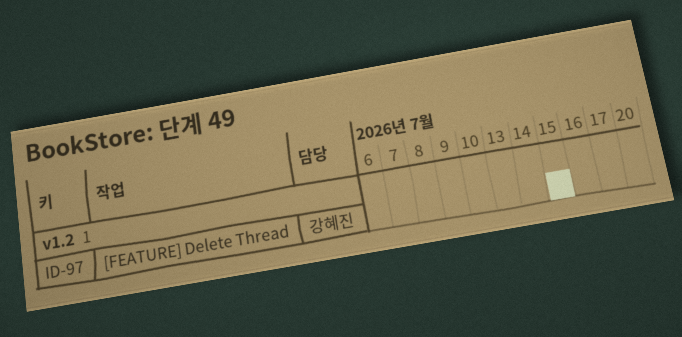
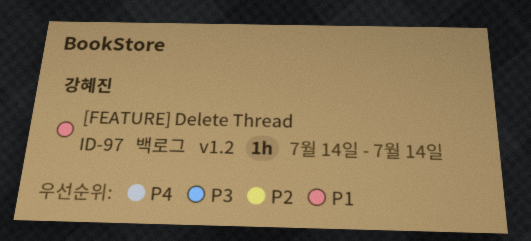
ID-97, start: Jul 15 -> Jul 14
ID-97, due: Jul 15 -> Jul 14

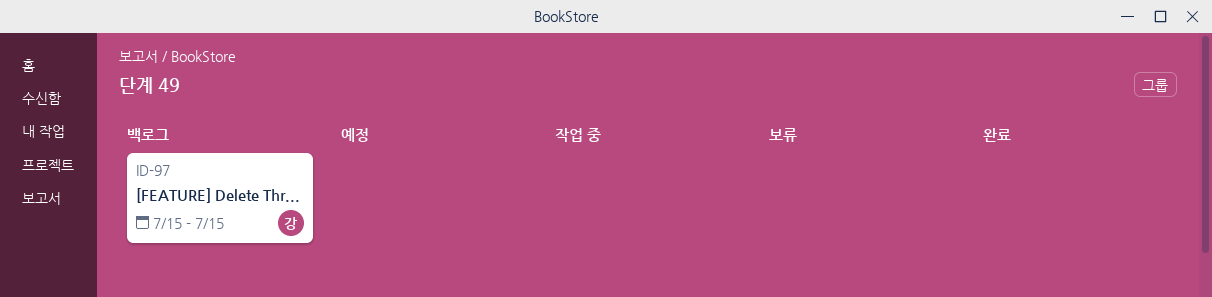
ID-97, start: Jul 14 -> Jul 15
ID-97, due: Jul 14 -> Jul 15

